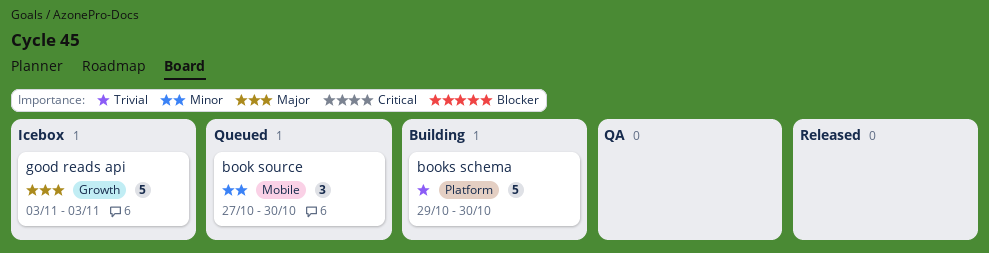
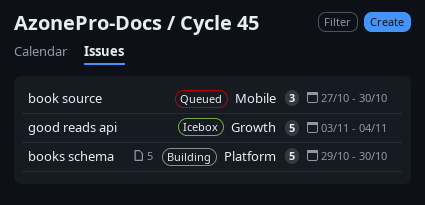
good reads api, due: Nov 3 -> Nov 4

